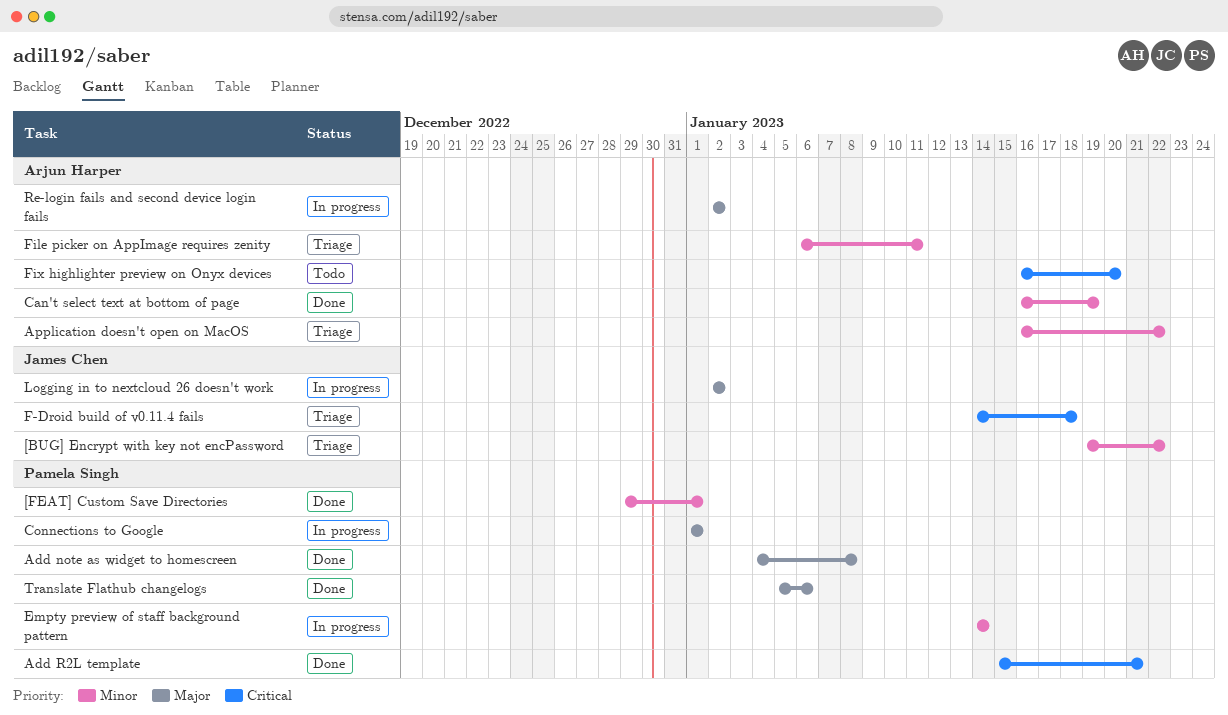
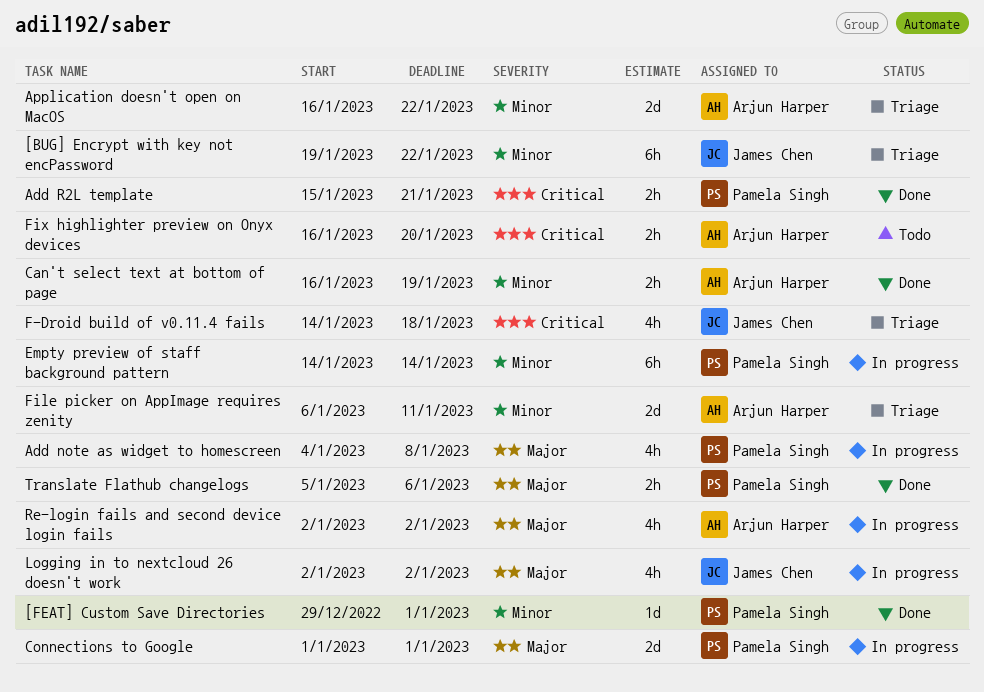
Add note as widget to homescreen, status: Done -> In progress

